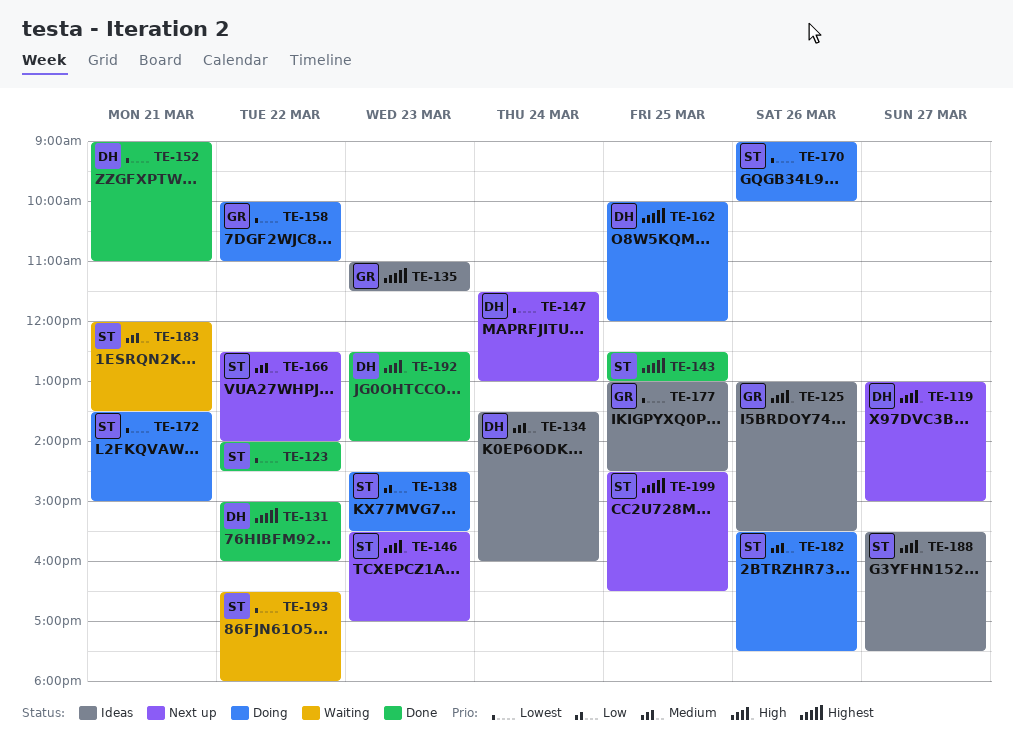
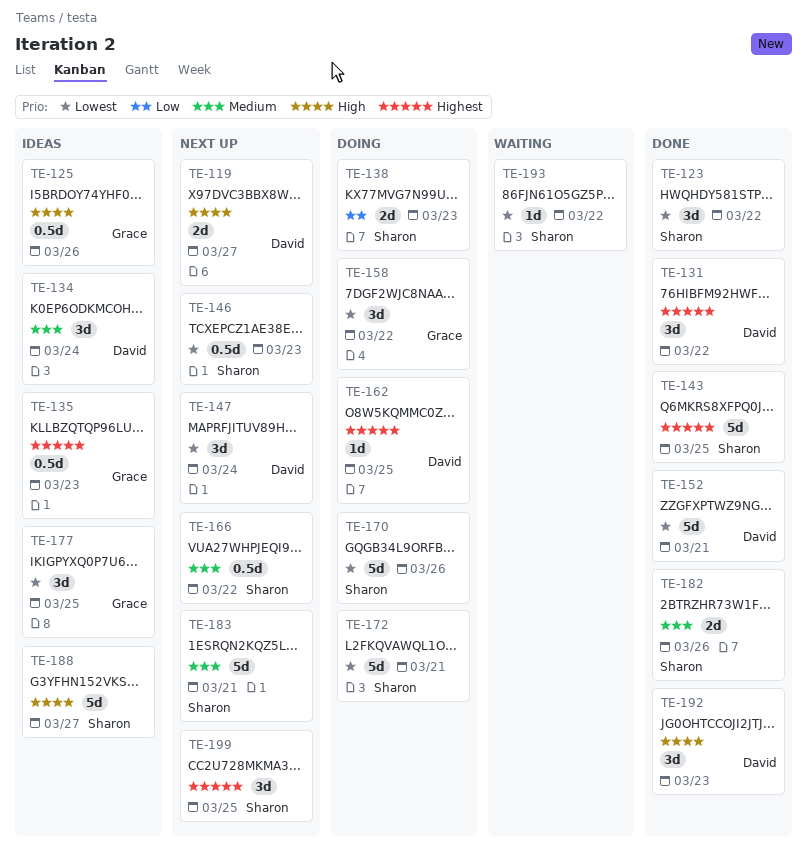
TE-146, priority: High -> Lowest
TE-182, status: Doing -> Done
TE-183, status: Waiting -> Next up

